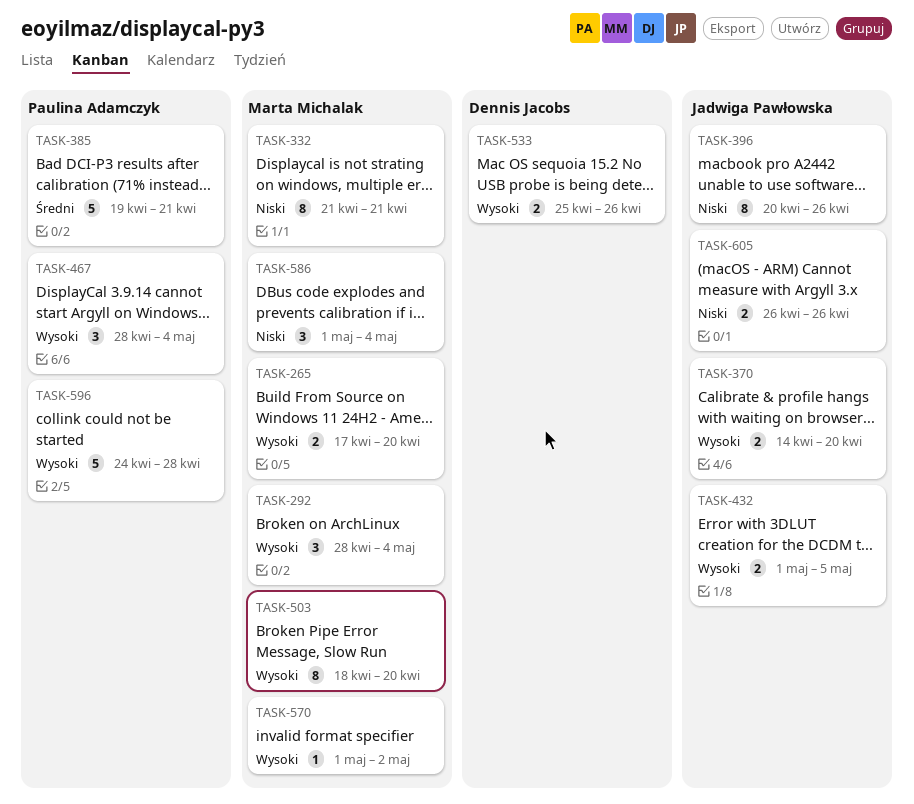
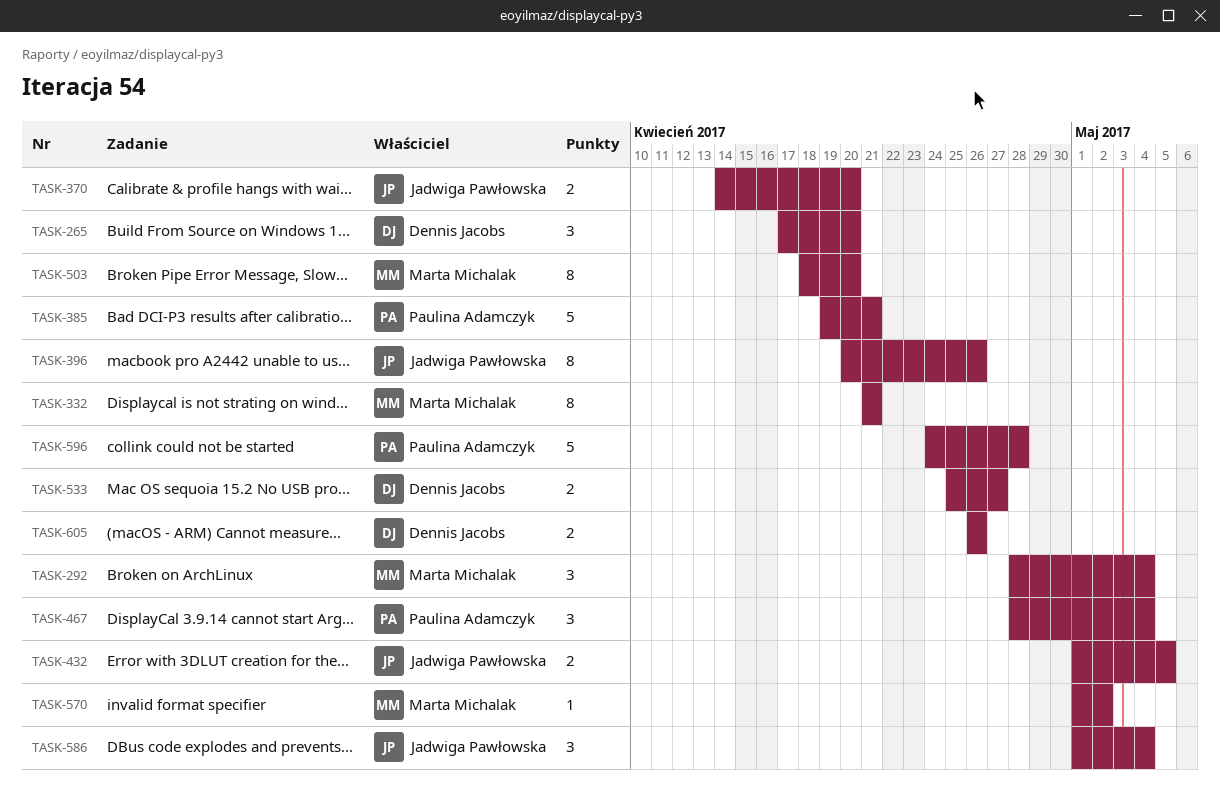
TASK-265, owner: Marta Michalak -> Dennis Jacobs
TASK-265, estimate: 2 -> 3
TASK-533, due: Apr 26 -> Apr 27
TASK-586, owner: Marta Michalak -> Jadwiga Pawłowska
TASK-605, owner: Jadwiga Pawłowska -> Dennis Jacobs

